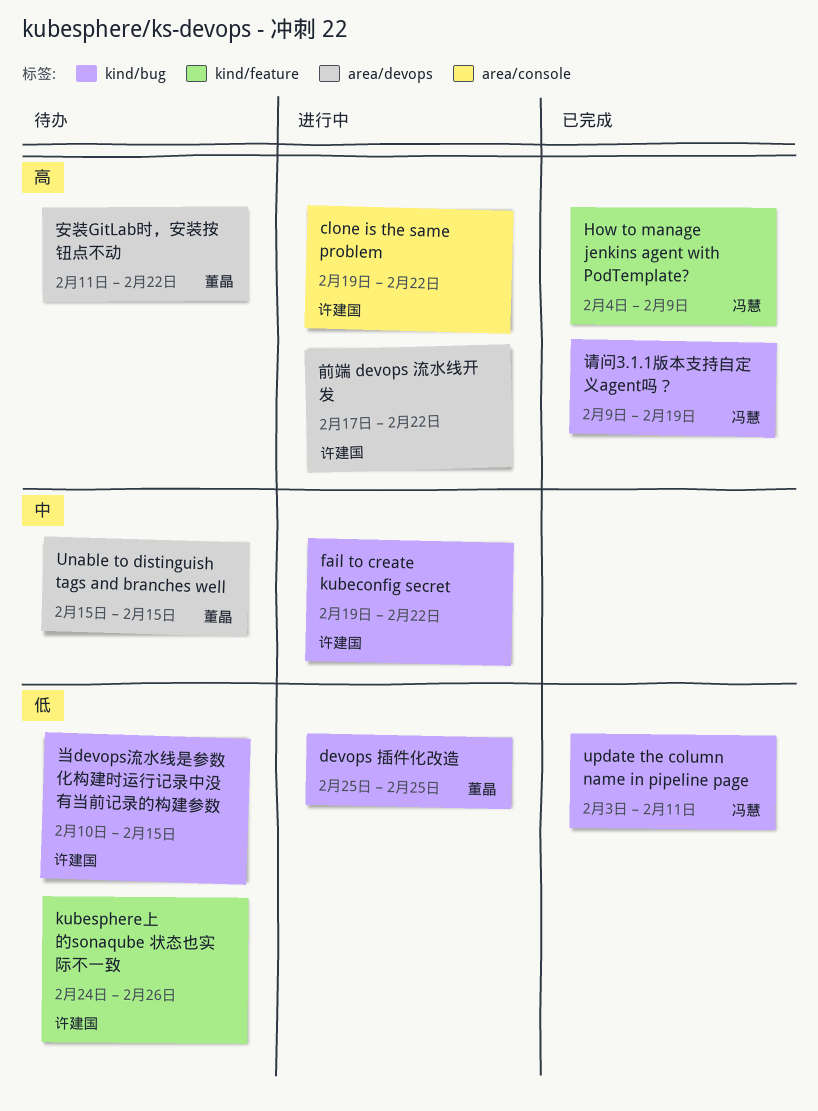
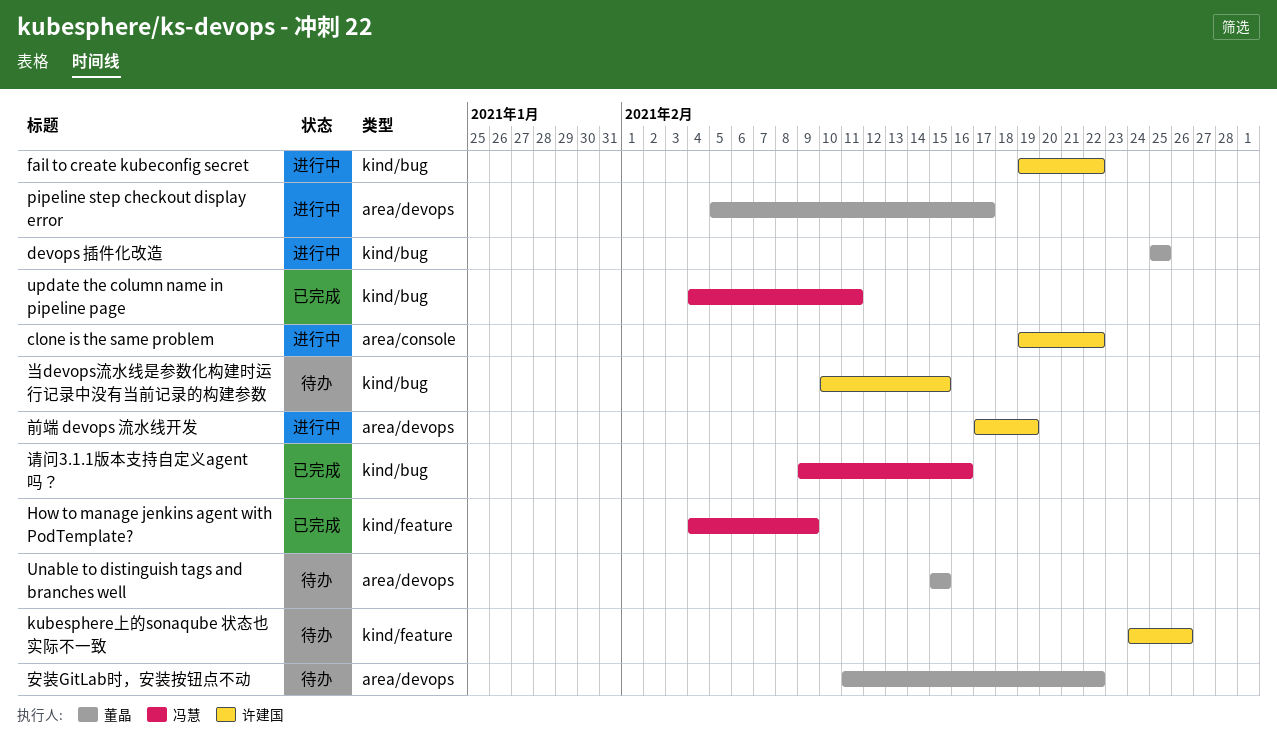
pipeline step checkout display error: none -> present
update the column name in pipeline page, start: Feb 3 -> Feb 4
前端 devops 流水线开发, due: Feb 22 -> Feb 19
请问3.1.1版本支持自定义agent吗？, due: Feb 19 -> Feb 16

